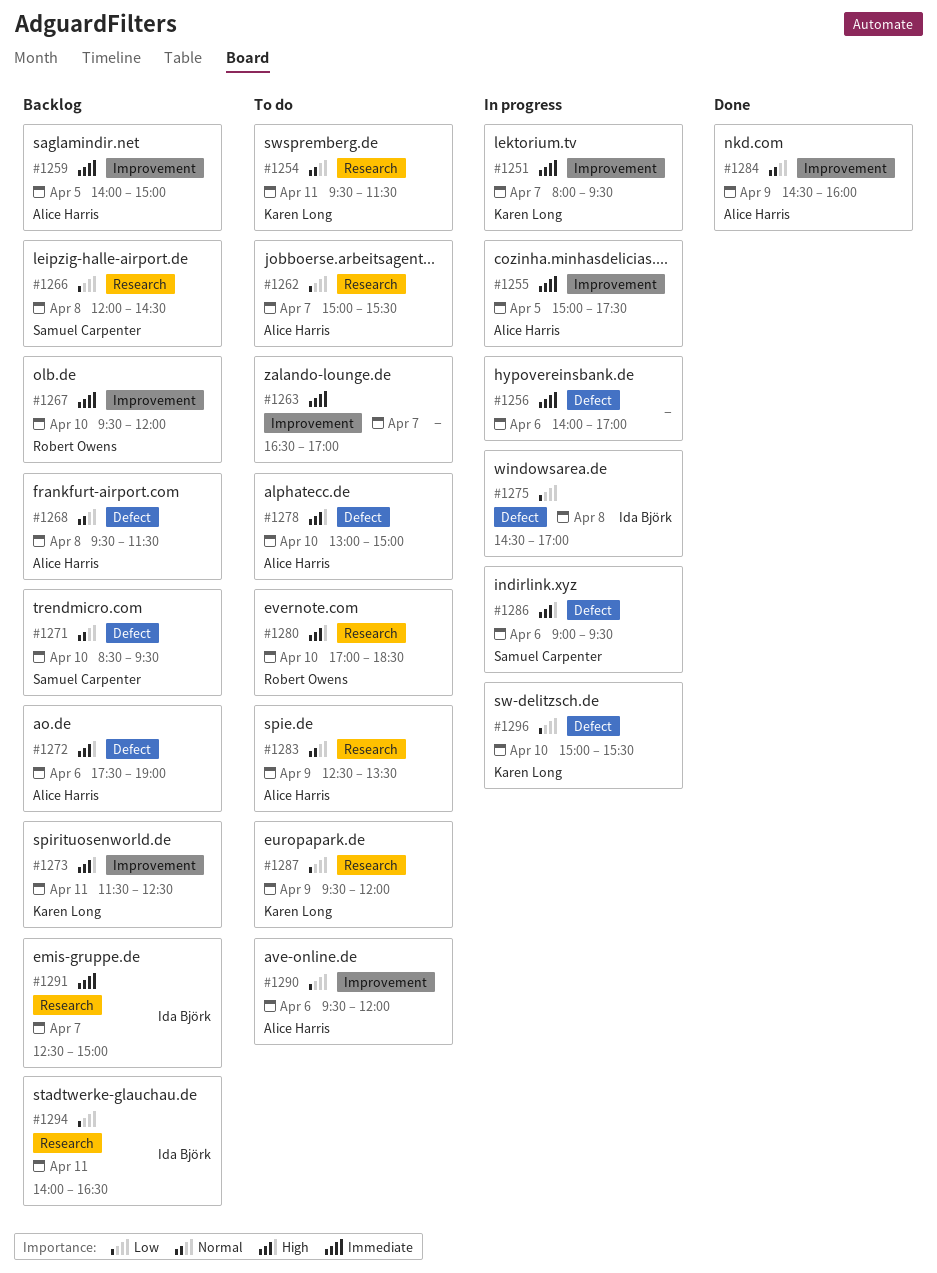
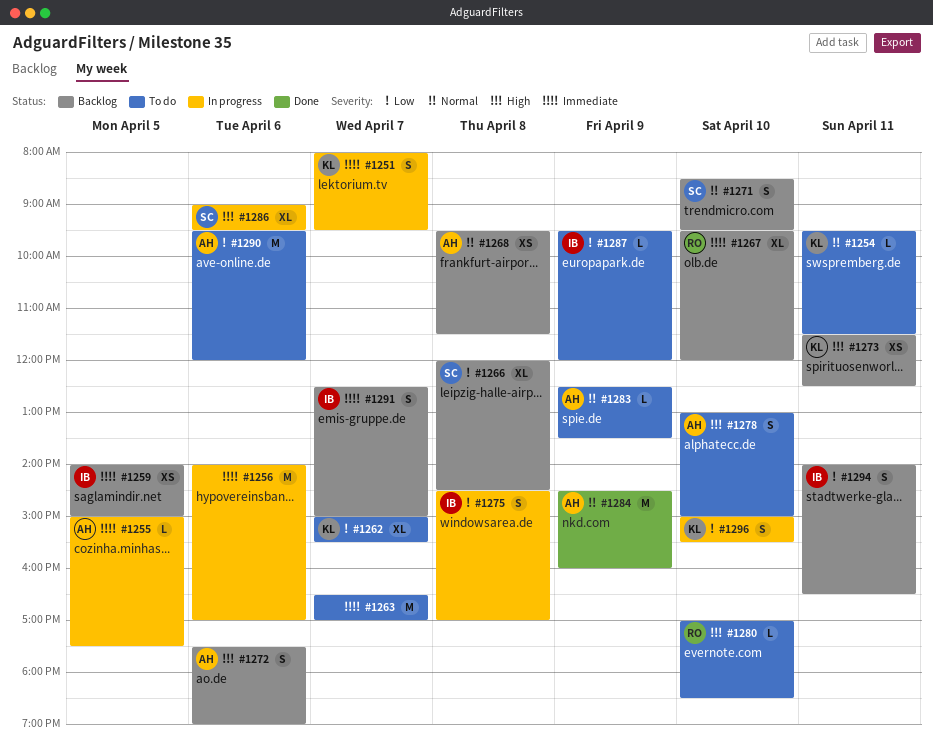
#1259, owner: Alice Harris -> Ida Björk
#1262, owner: Alice Harris -> Karen Long
#1287, owner: Karen Long -> Ida Björk

